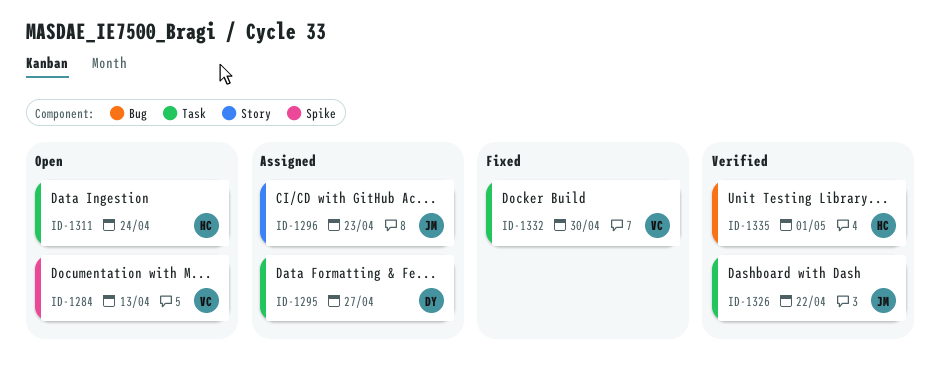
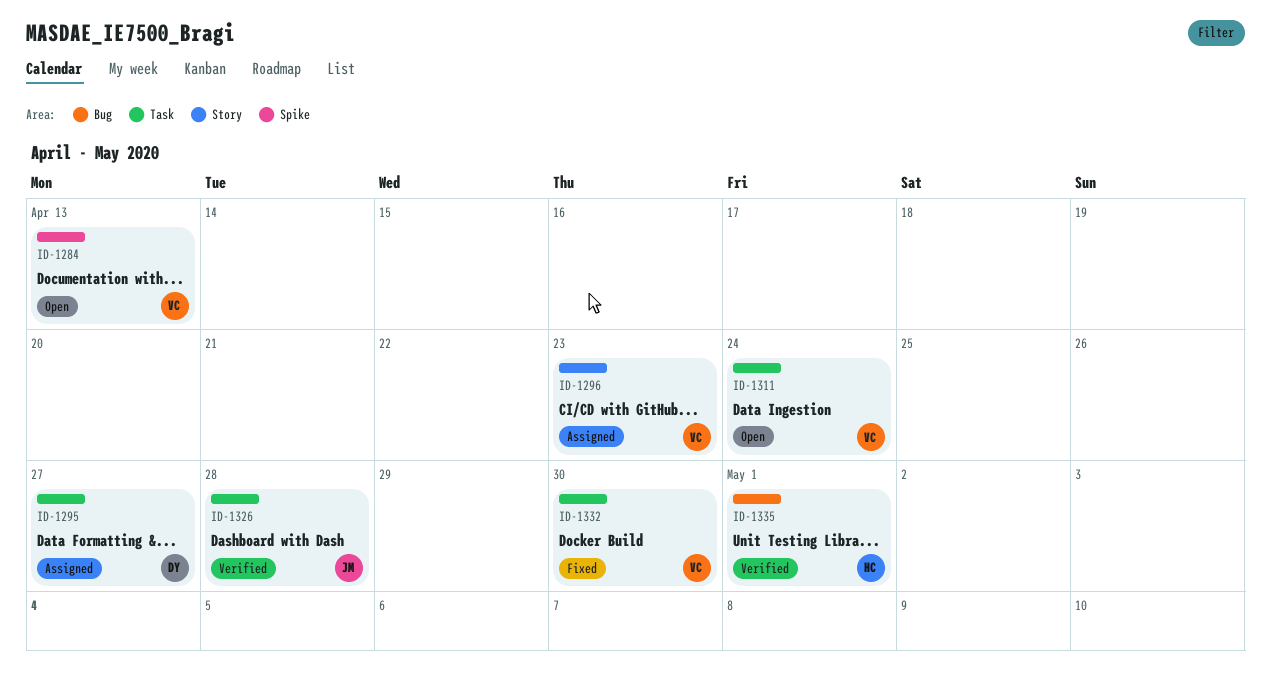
ID-1296, owner: JM -> VC
ID-1311, owner: HC -> VC
ID-1326, due: Apr 22 -> Apr 28

